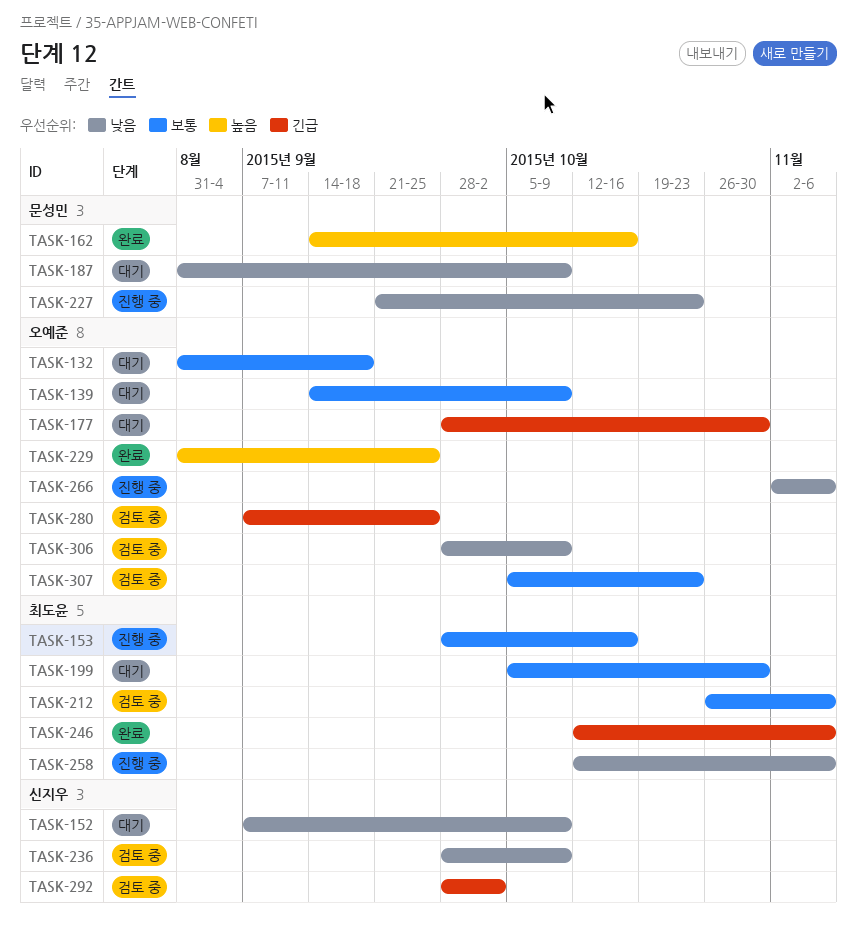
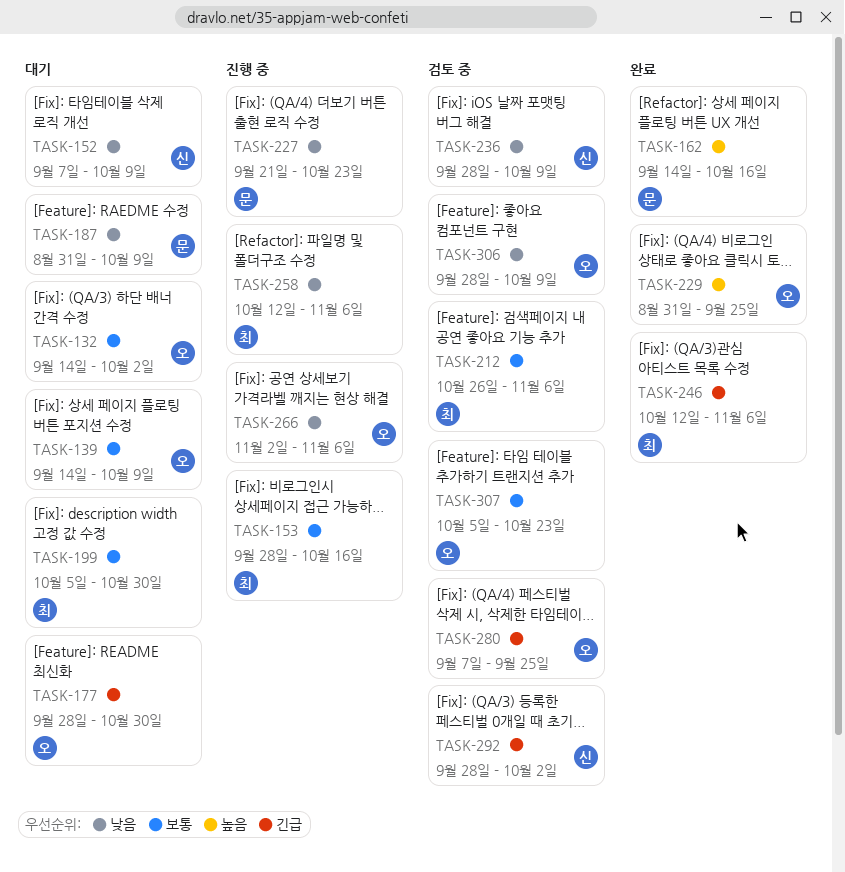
TASK-132, start: Aug 31 -> Sep 14
TASK-132, due: Sep 18 -> Oct 2

